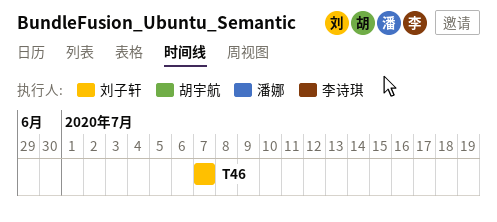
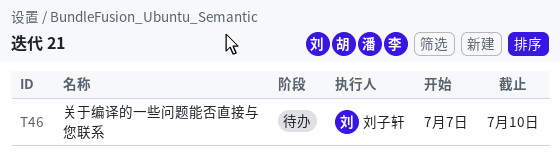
T46, due: Jul 7 -> Jul 10

